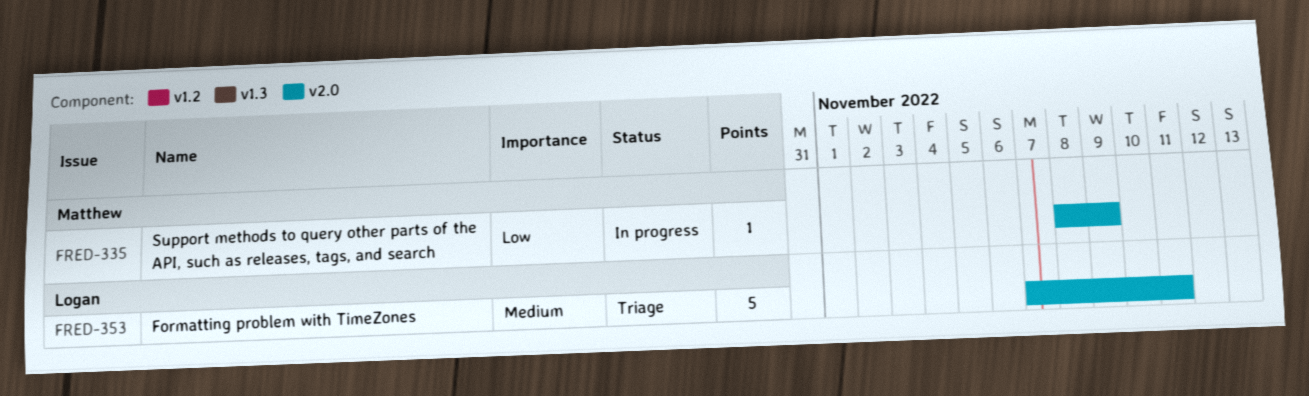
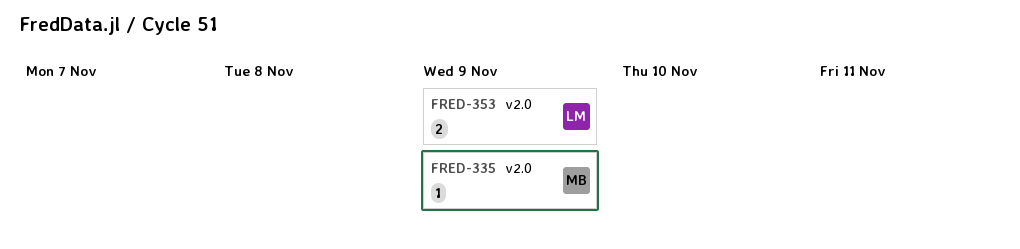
FRED-353, estimate: 5 -> 2
FRED-353, due: Nov 11 -> Nov 9

